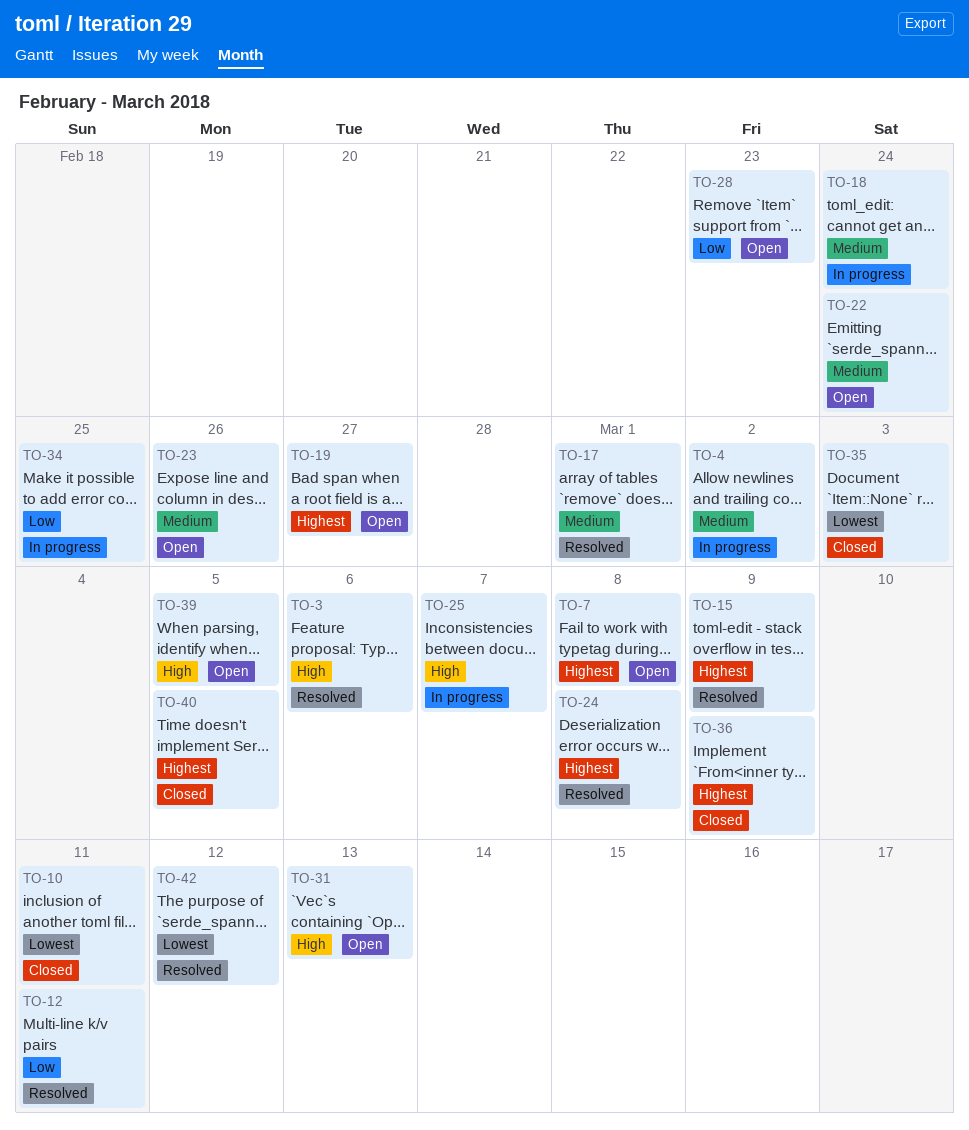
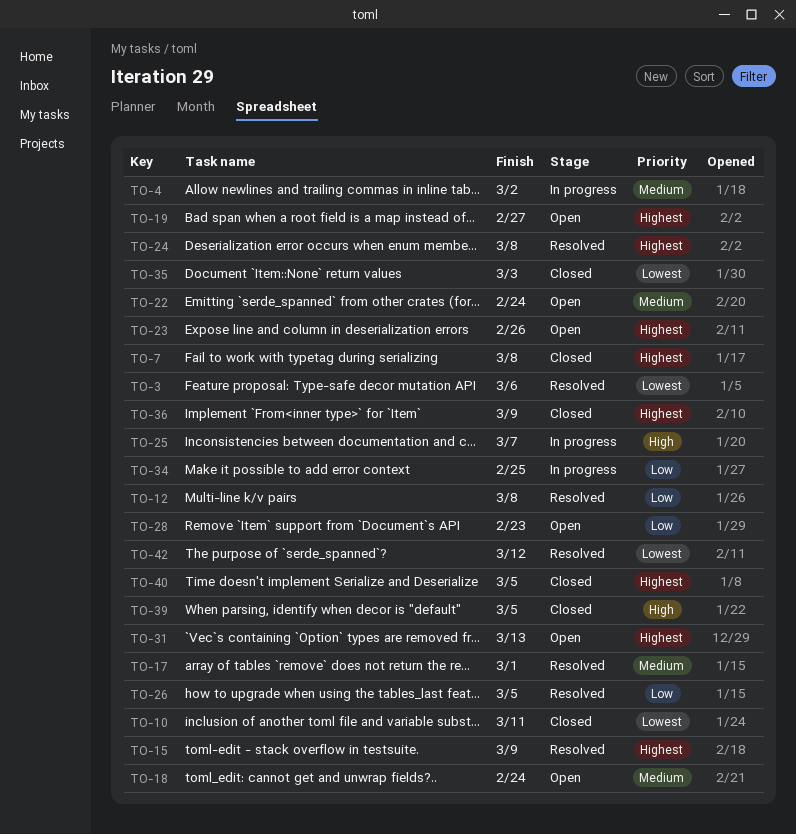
TO-3, priority: High -> Lowest
TO-7, status: Open -> Closed
TO-12, due: Mar 11 -> Mar 8
TO-18, status: In progress -> Open
TO-23, priority: Medium -> Highest
TO-26: none -> present
TO-31, priority: High -> Highest
TO-39, status: Open -> Closed

